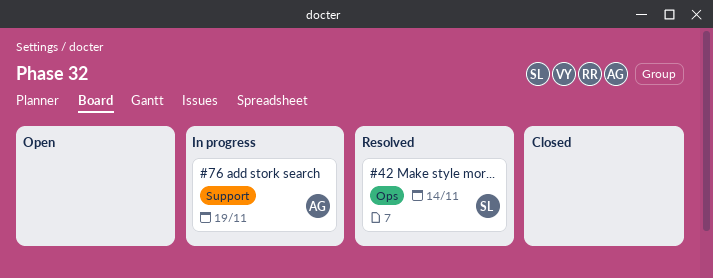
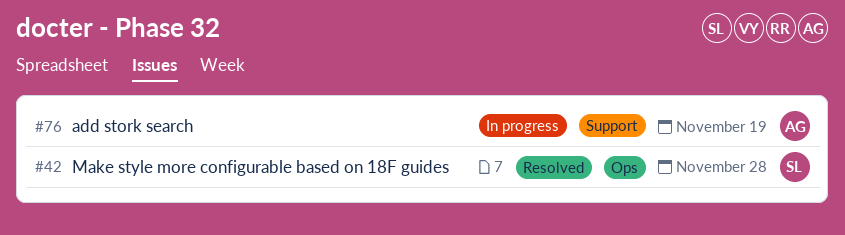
#42, due: Nov 14 -> Nov 28

